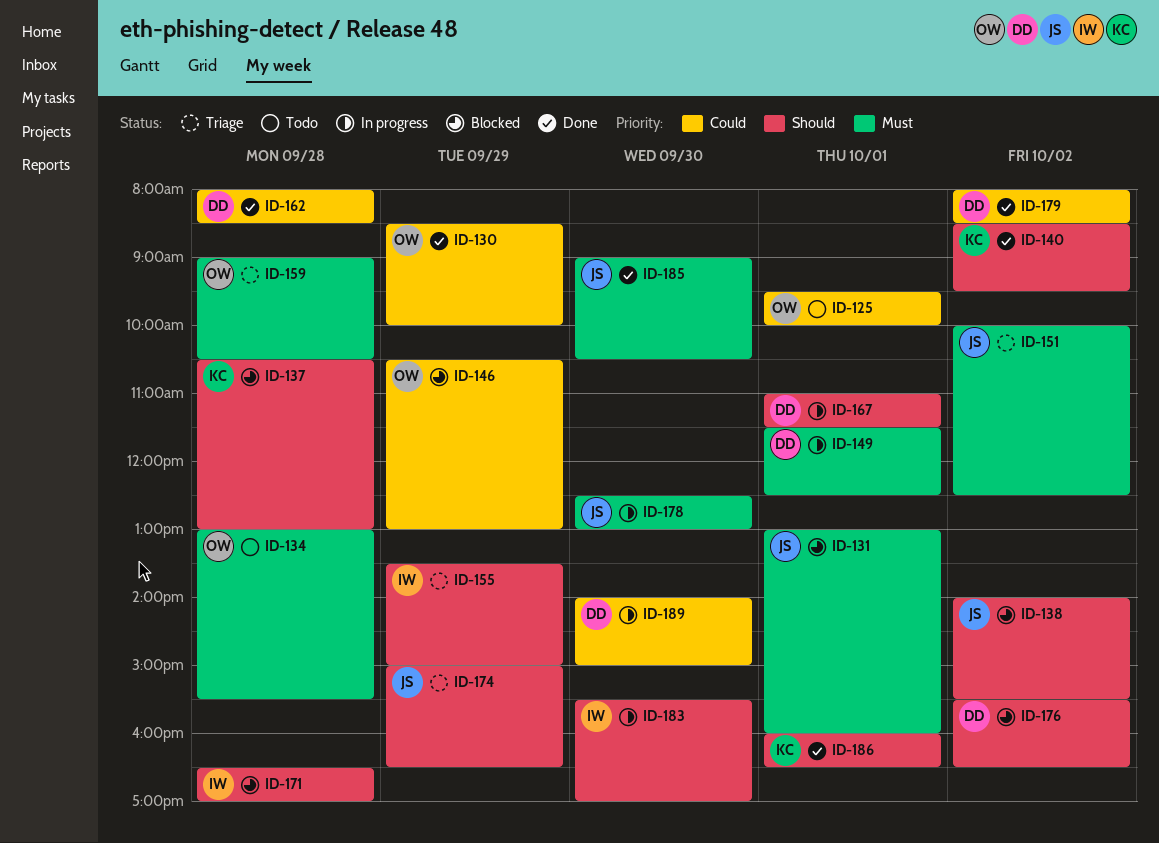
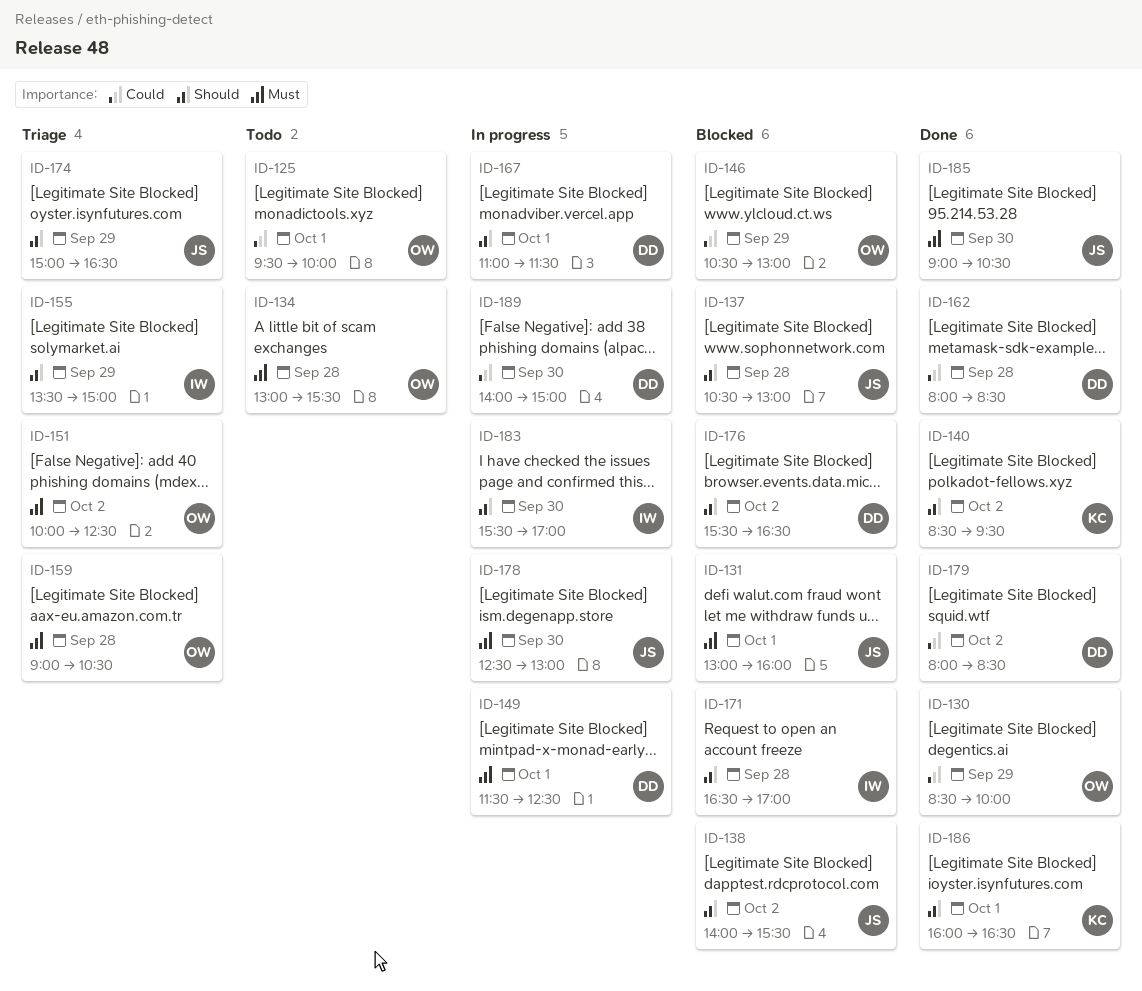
ID-137, owner: KC -> JS
ID-151, owner: JS -> OW

